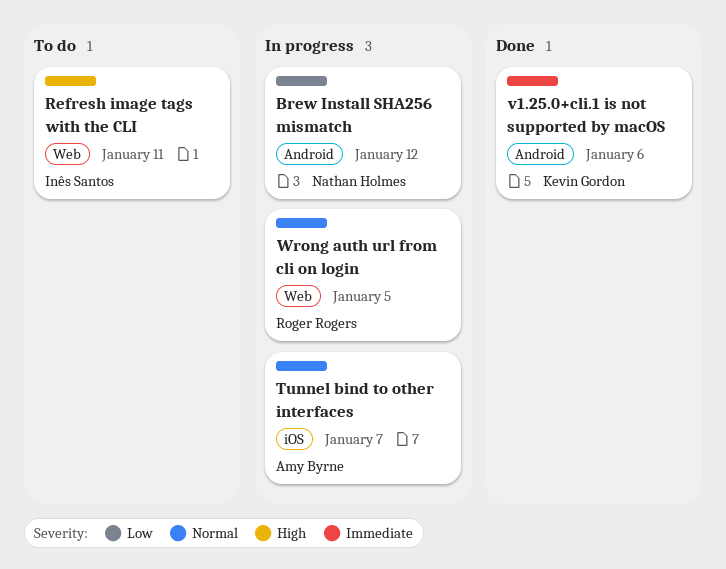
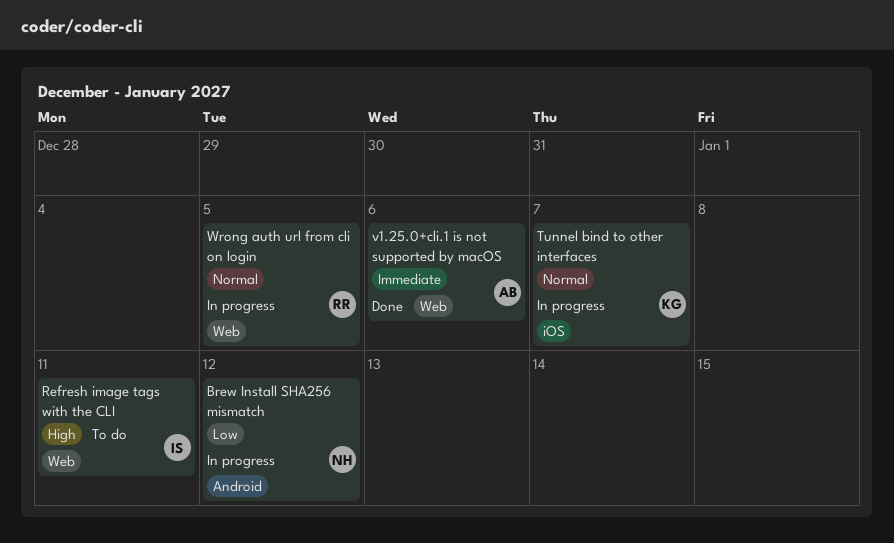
Tunnel bind to other interfaces, owner: Amy Byrne -> Kevin Gordon
v1.25.0+cli.1 is not supported by macOS, owner: Kevin Gordon -> Amy Byrne
v1.25.0+cli.1 is not supported by macOS, label: Android -> Web

